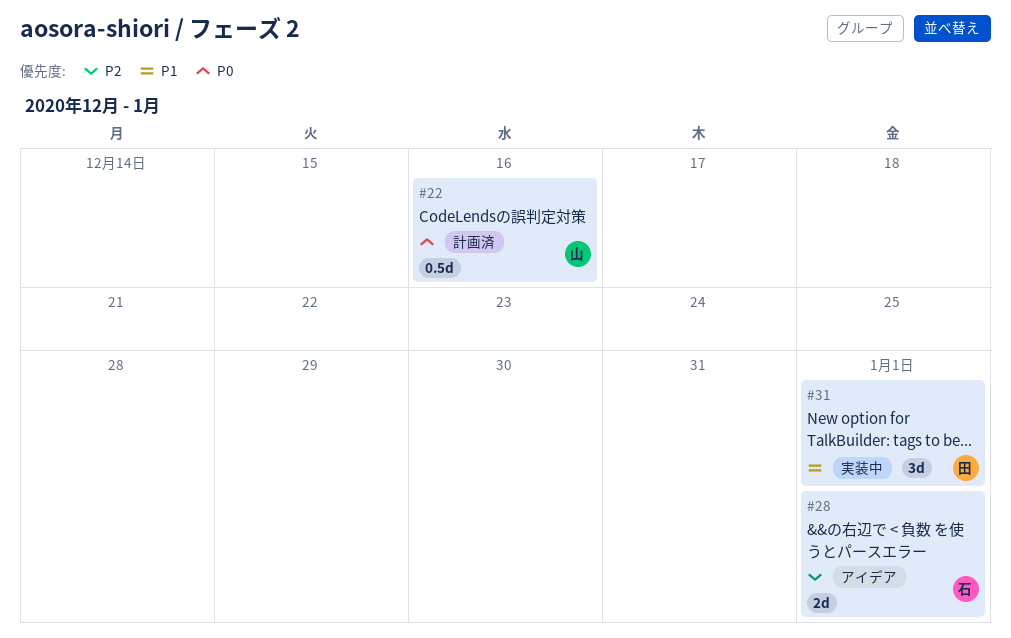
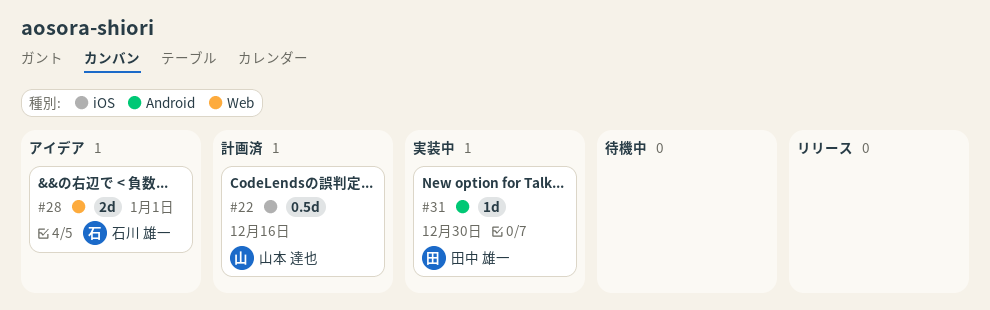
#31, estimate: 3d -> 1d
#31, due: Jan 1 -> Dec 30

